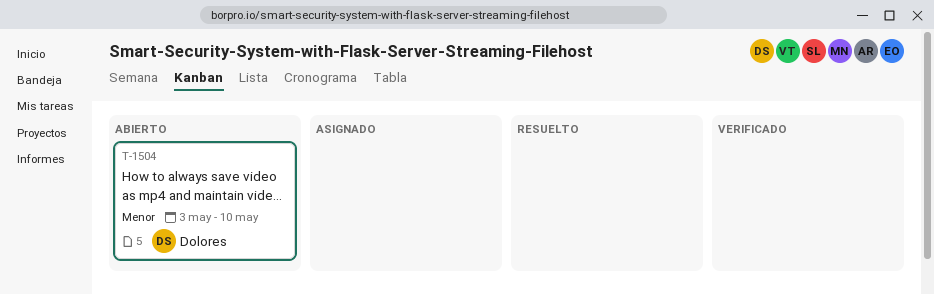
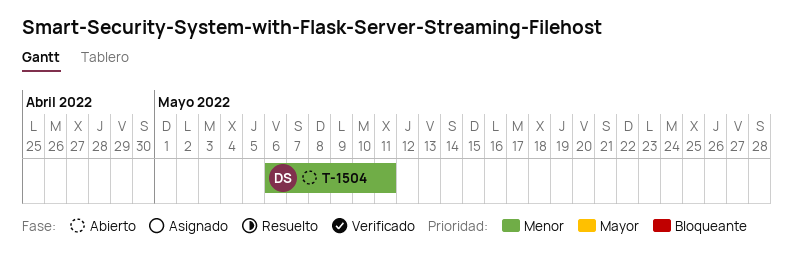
T-1504, start: May 3 -> May 6
T-1504, due: May 10 -> May 11

